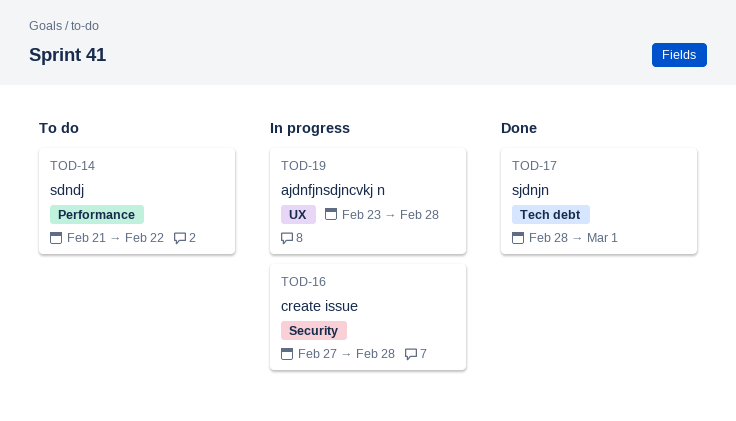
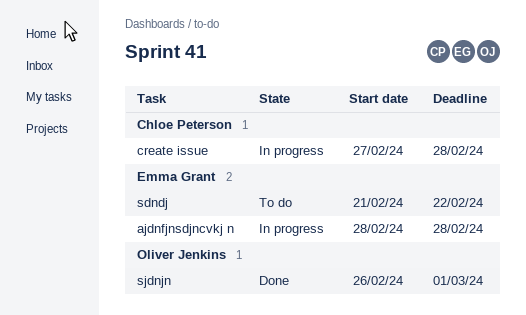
ajdnfjnsdjncvkj n, start: Feb 23 -> Feb 28
sjdnjn, start: Feb 28 -> Feb 26

